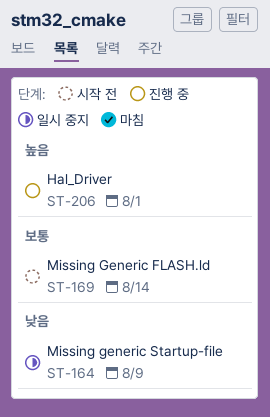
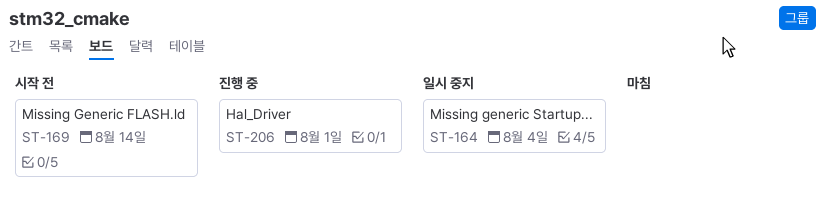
ST-164, due: Aug 9 -> Aug 4

